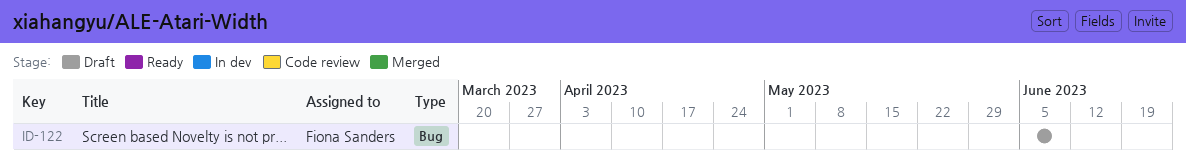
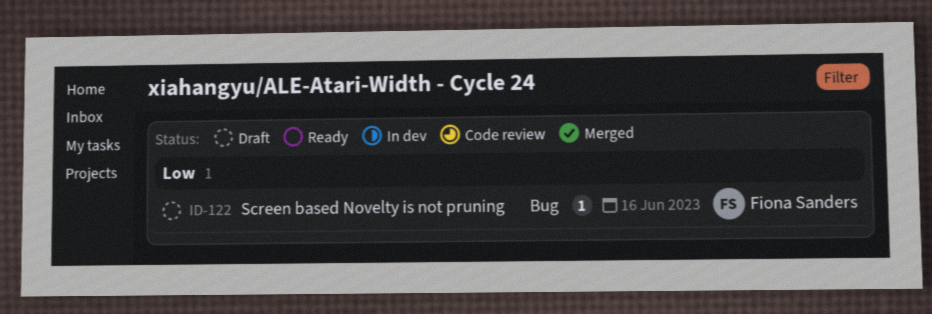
ID-122, due: Jun 9 -> Jun 16

